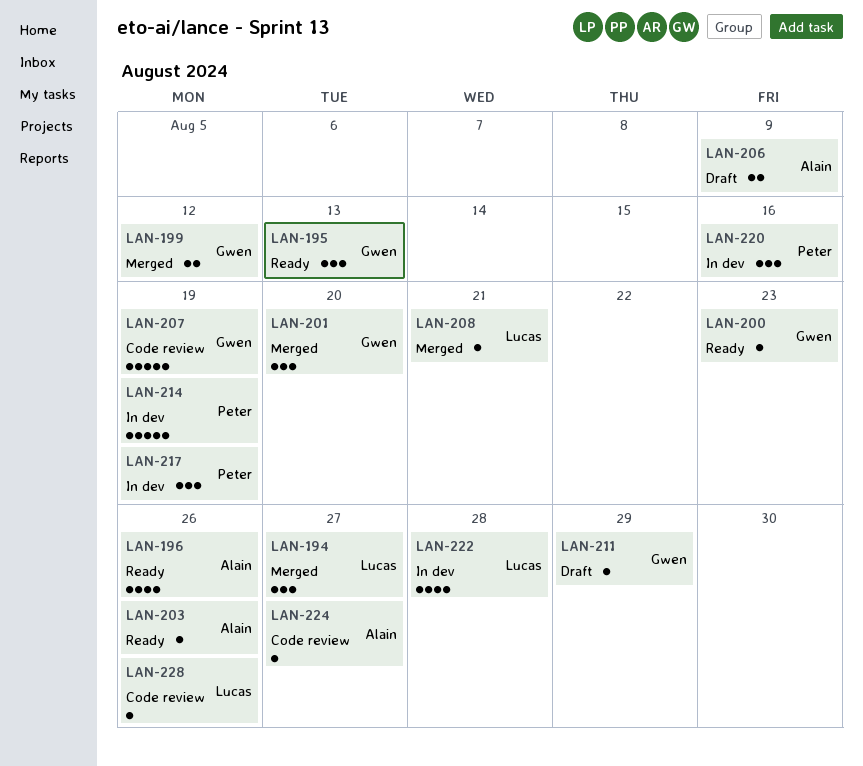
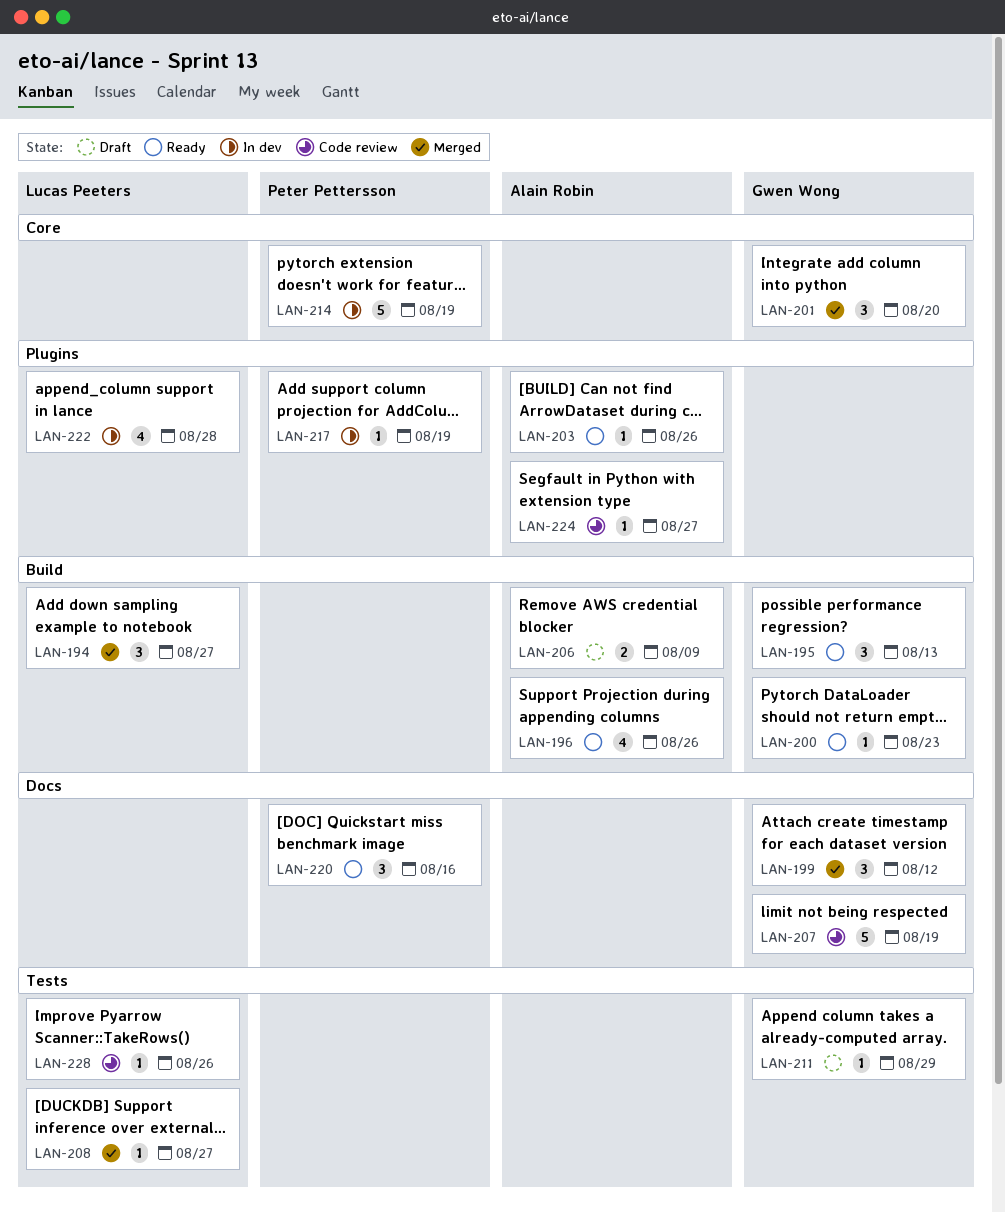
LAN-199, estimate: 2 -> 3
LAN-208, due: Aug 21 -> Aug 27
LAN-217, estimate: 3 -> 1
LAN-220, status: In dev -> Ready

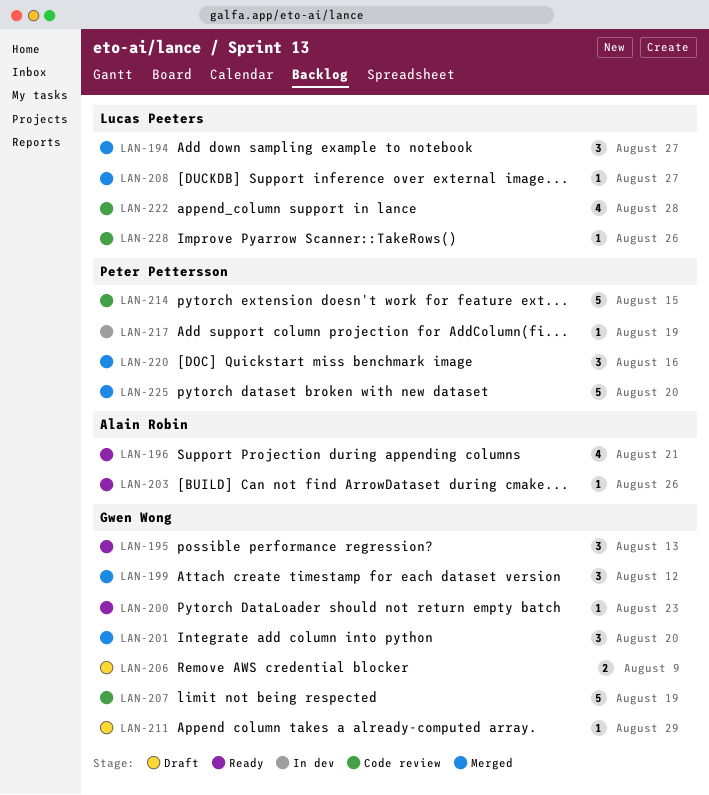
LAN-196, due: Aug 26 -> Aug 21
LAN-206, owner: Alain Robin -> Gwen Wong
LAN-214, status: In dev -> Code review
LAN-214, due: Aug 19 -> Aug 15
LAN-220, status: Ready -> Merged
LAN-222, status: In dev -> Code review
LAN-224: present -> none
LAN-225: none -> present

